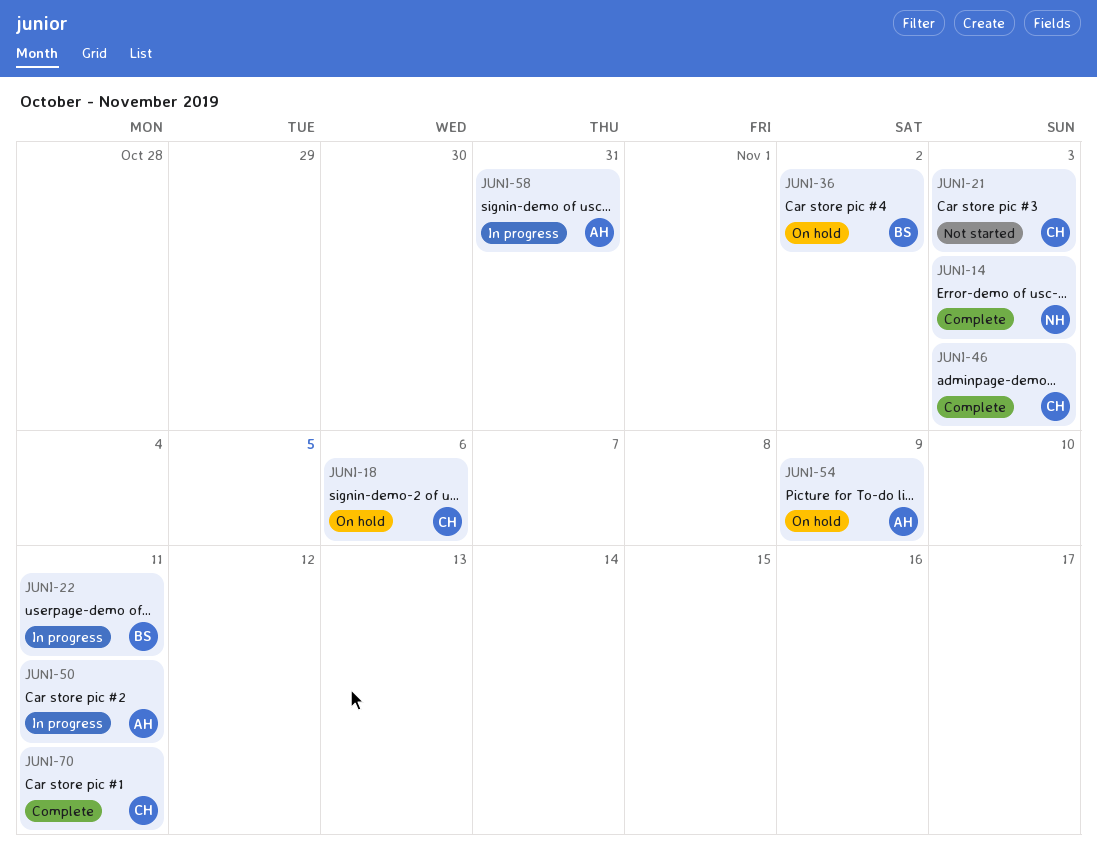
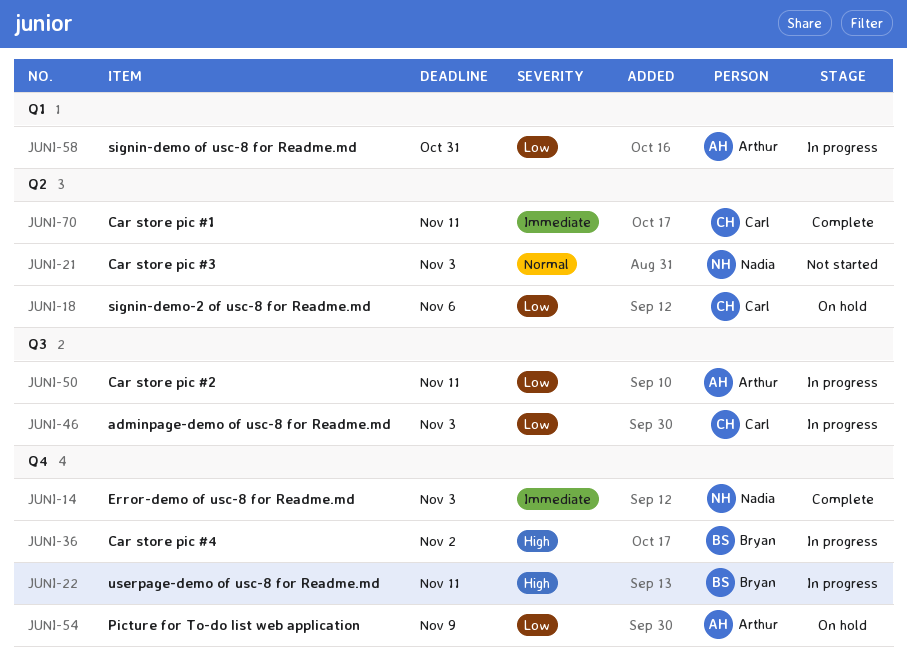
JUNI-21, owner: Carl -> Nadia
JUNI-36, status: On hold -> In progress
JUNI-46, status: Complete -> In progress

